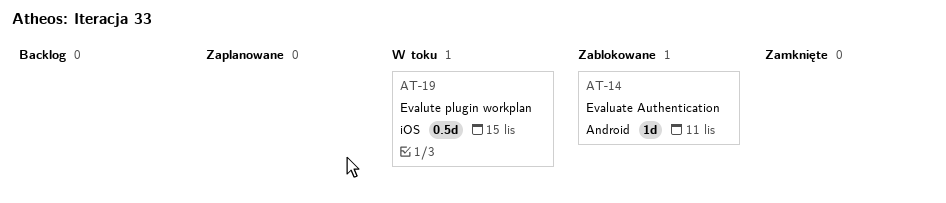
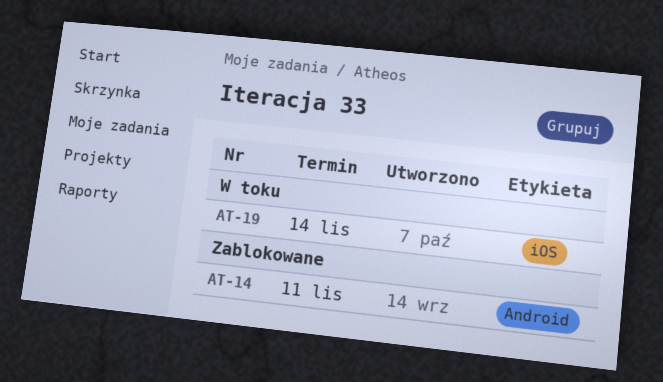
AT-19, due: Nov 15 -> Nov 14

